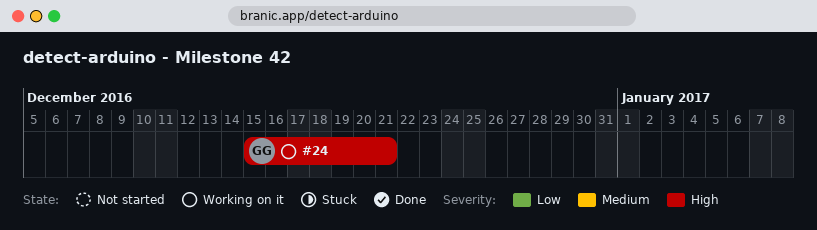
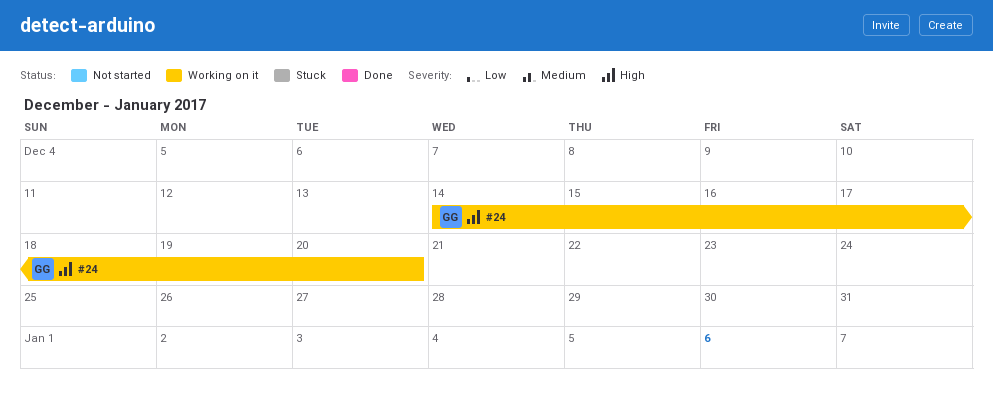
#24, start: Dec 15 -> Dec 14
#24, due: Dec 21 -> Dec 20

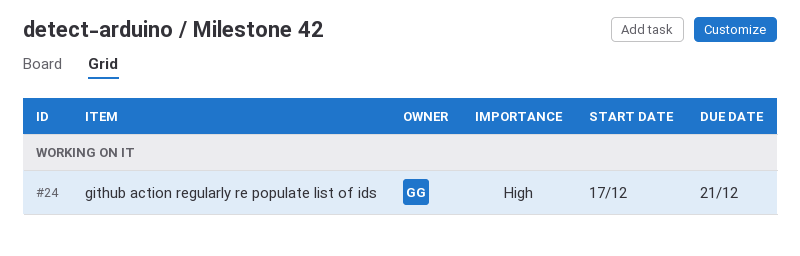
#24, start: Dec 14 -> Dec 17
#24, due: Dec 20 -> Dec 21

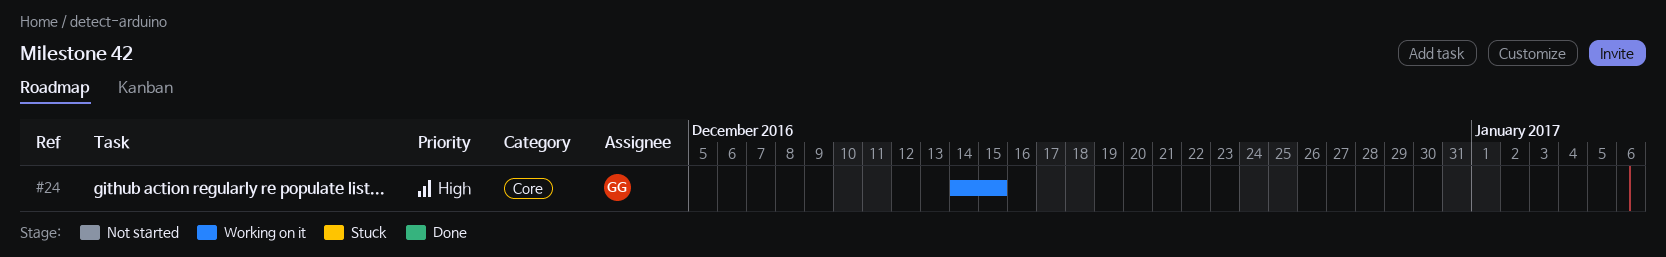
#24, start: Dec 17 -> Dec 14
#24, due: Dec 21 -> Dec 15

